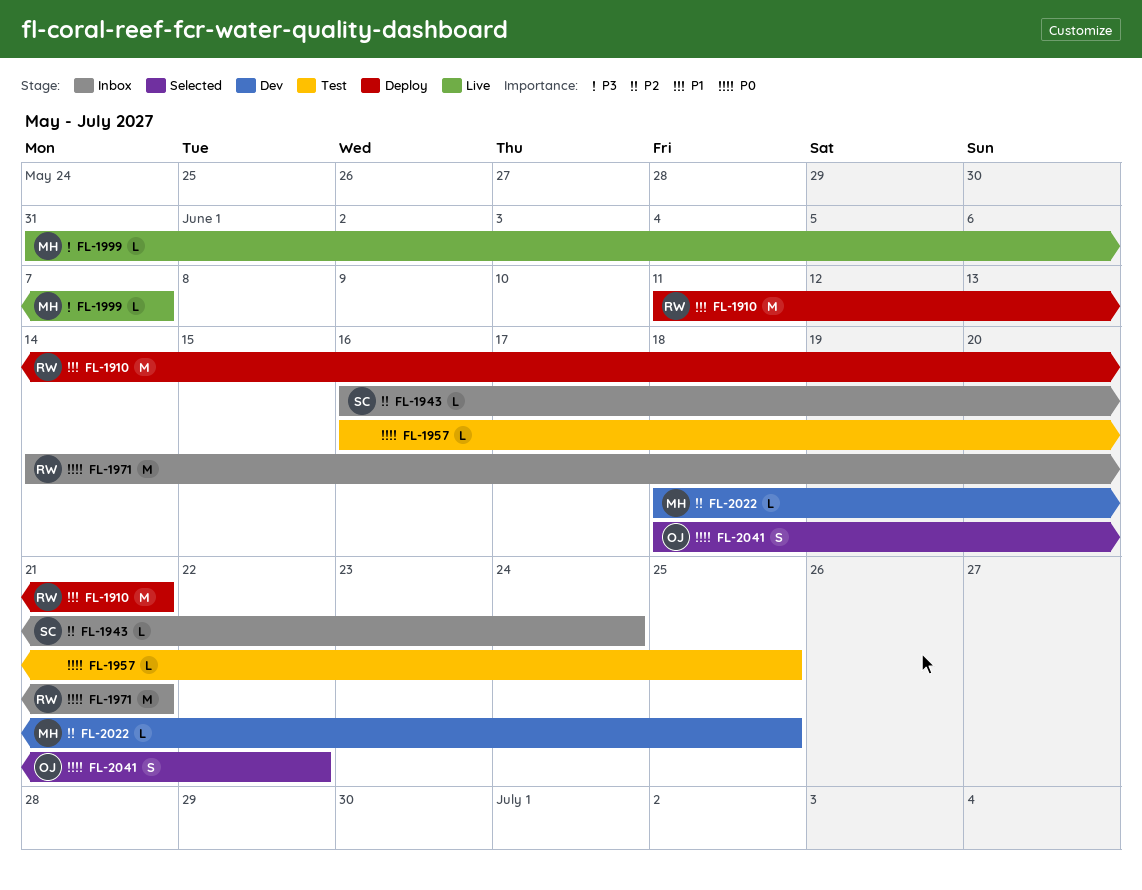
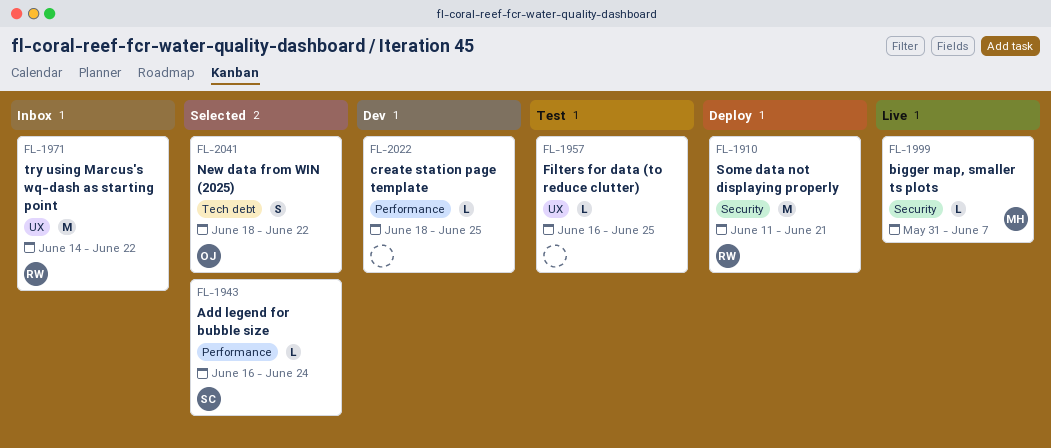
FL-1943, status: Inbox -> Selected
FL-1971, due: Jun 21 -> Jun 22
FL-2022, owner: MH -> none

